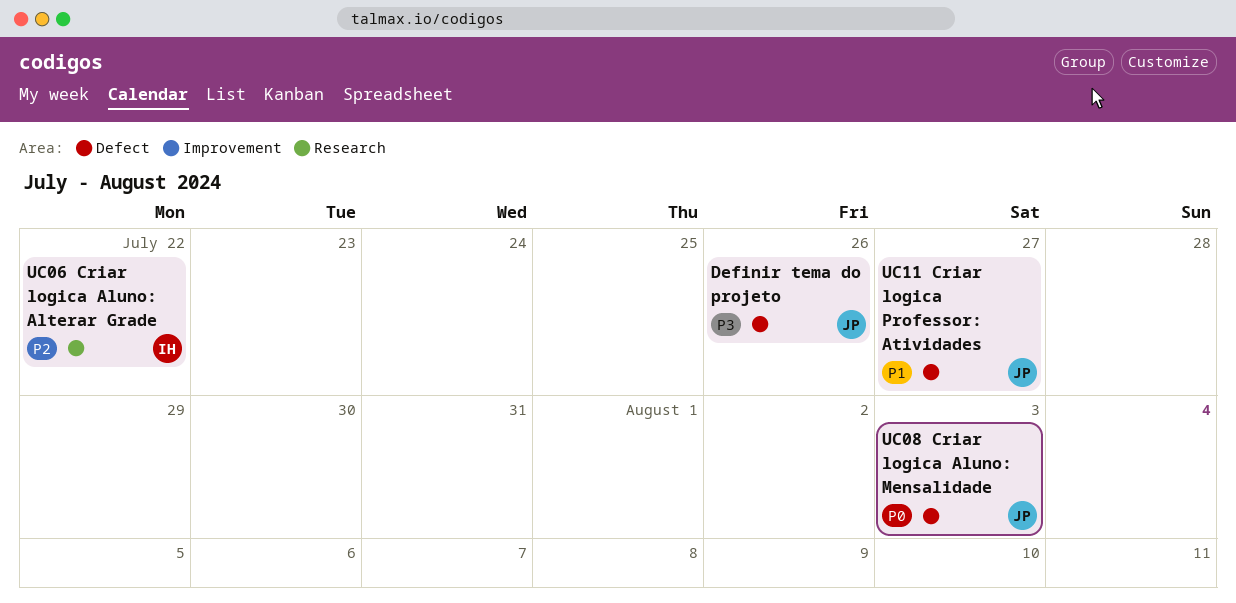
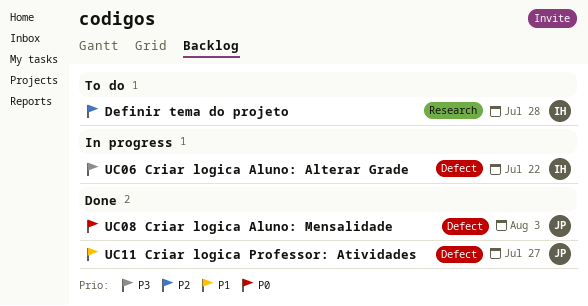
Definir tema do projeto, owner: JP -> IH
Definir tema do projeto, priority: P3 -> P2
Definir tema do projeto, label: Defect -> Research
Definir tema do projeto, due: Jul 26 -> Jul 28
UC06 Criar logica Aluno: Alterar Grade, priority: P2 -> P3
UC06 Criar logica Aluno: Alterar Grade, label: Research -> Defect

